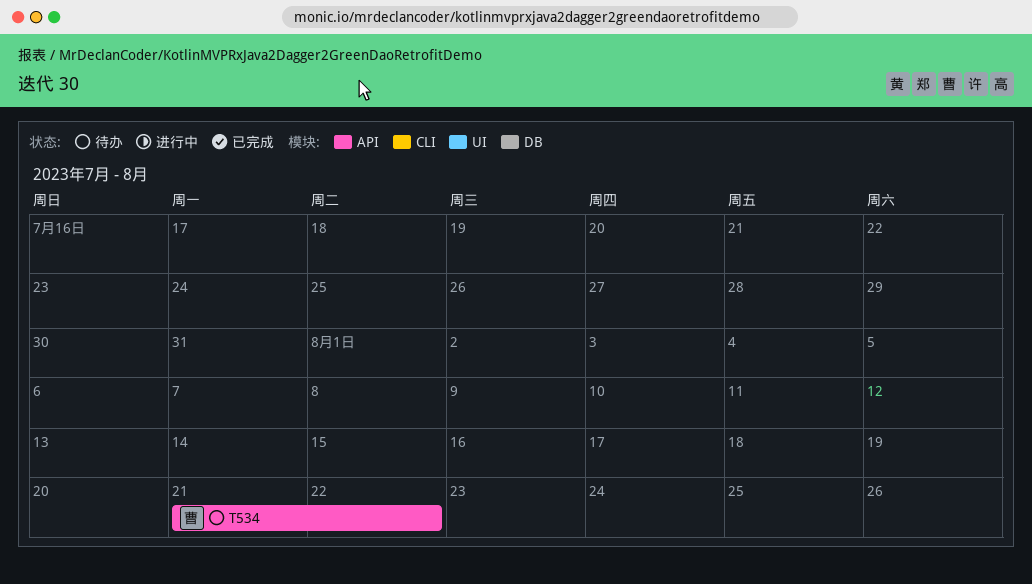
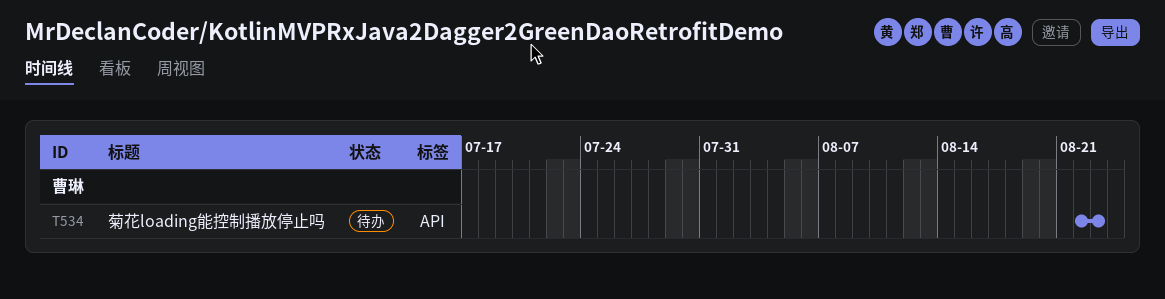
T534, start: Aug 21 -> Aug 22
T534, due: Aug 22 -> Aug 23

